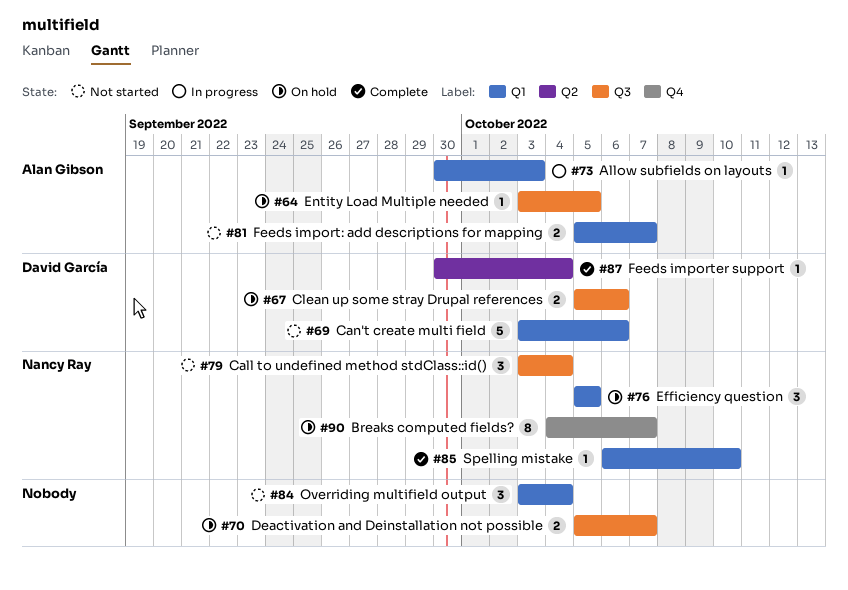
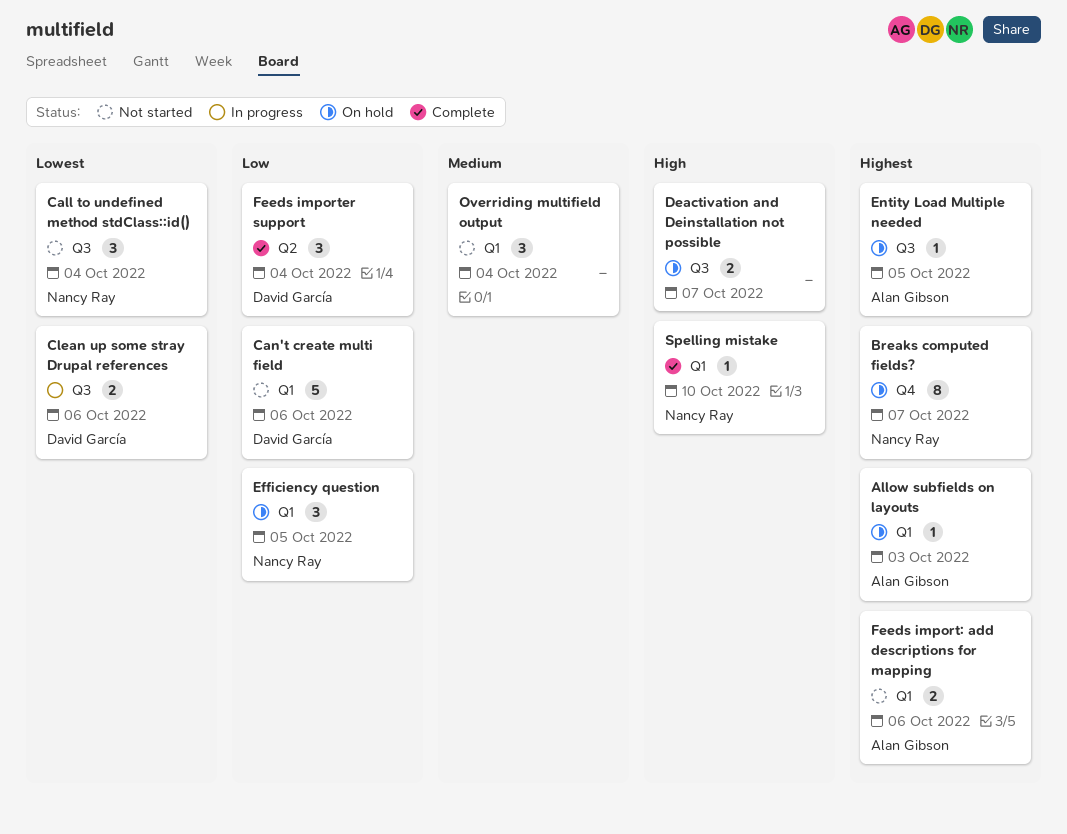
Allow subfields on layouts, status: In progress -> On hold
Clean up some stray Drupal references, status: On hold -> In progress
Feeds import: add descriptions for mapping, due: Oct 7 -> Oct 6
Feeds importer support, estimate: 1 -> 3

